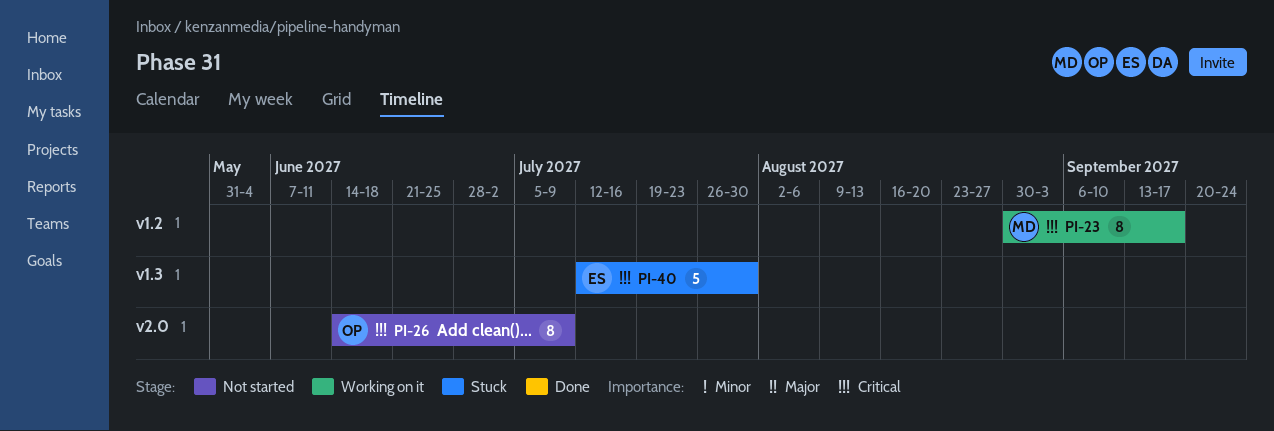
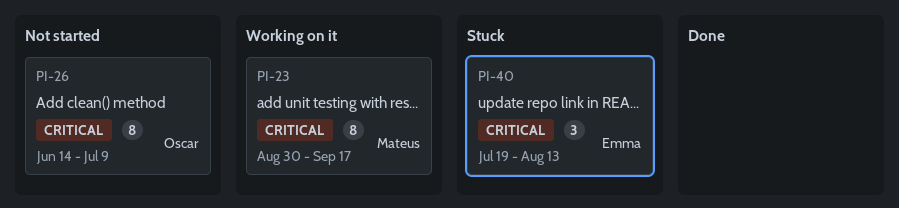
PI-40, estimate: 5 -> 3
PI-40, start: Jul 12 -> Jul 19
PI-40, due: Jul 30 -> Aug 13

